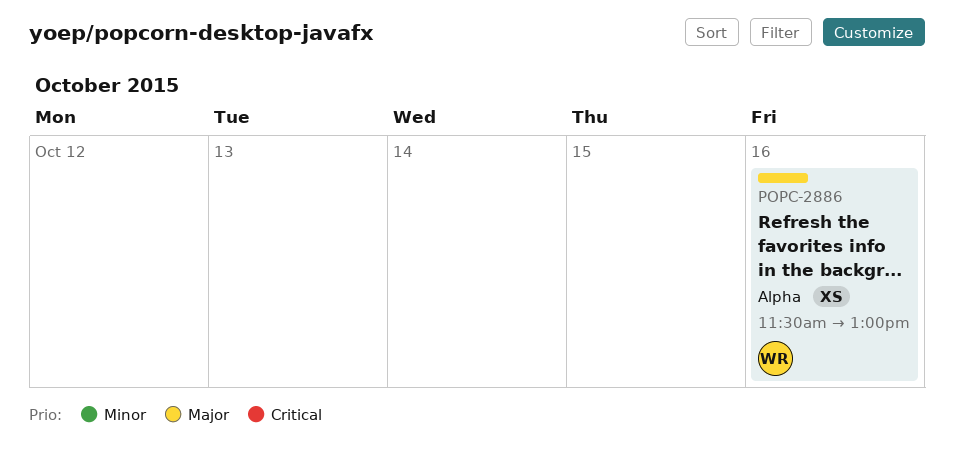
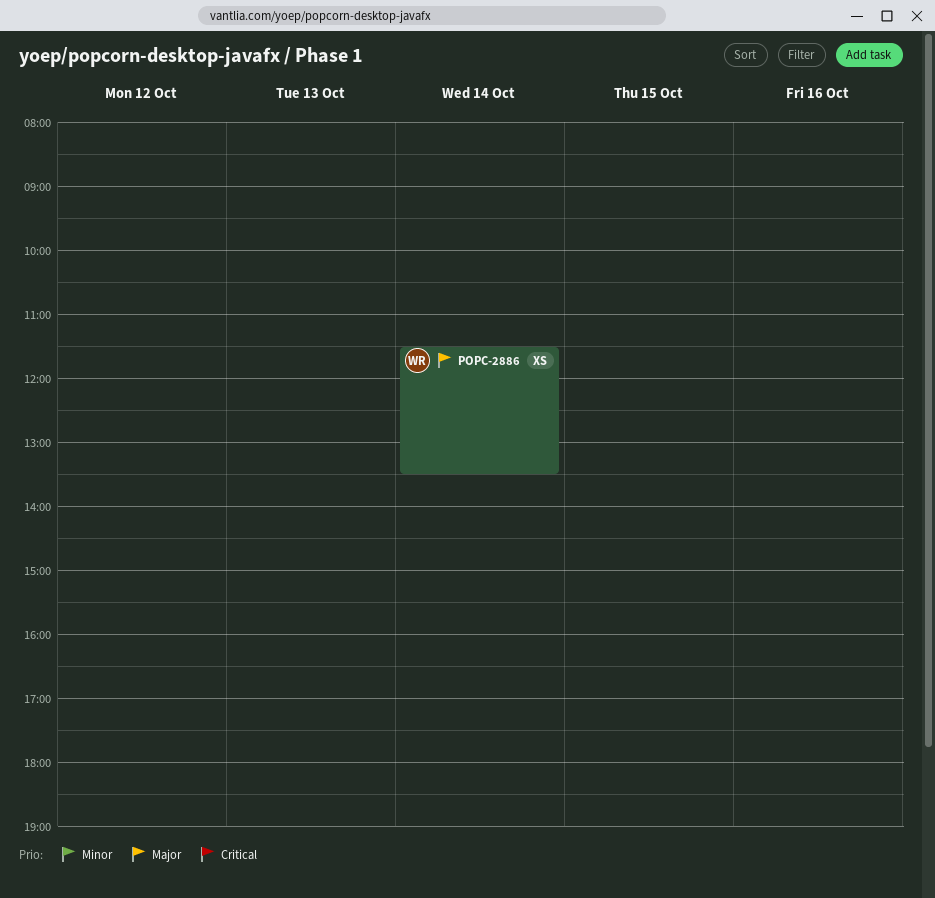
POPC-2886, day: Oct 16 -> Oct 14
POPC-2886, ends: 13:00 -> 13:30

